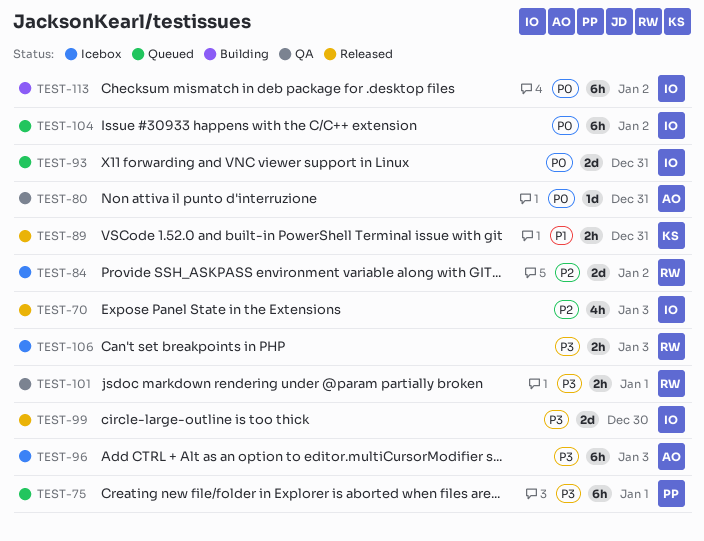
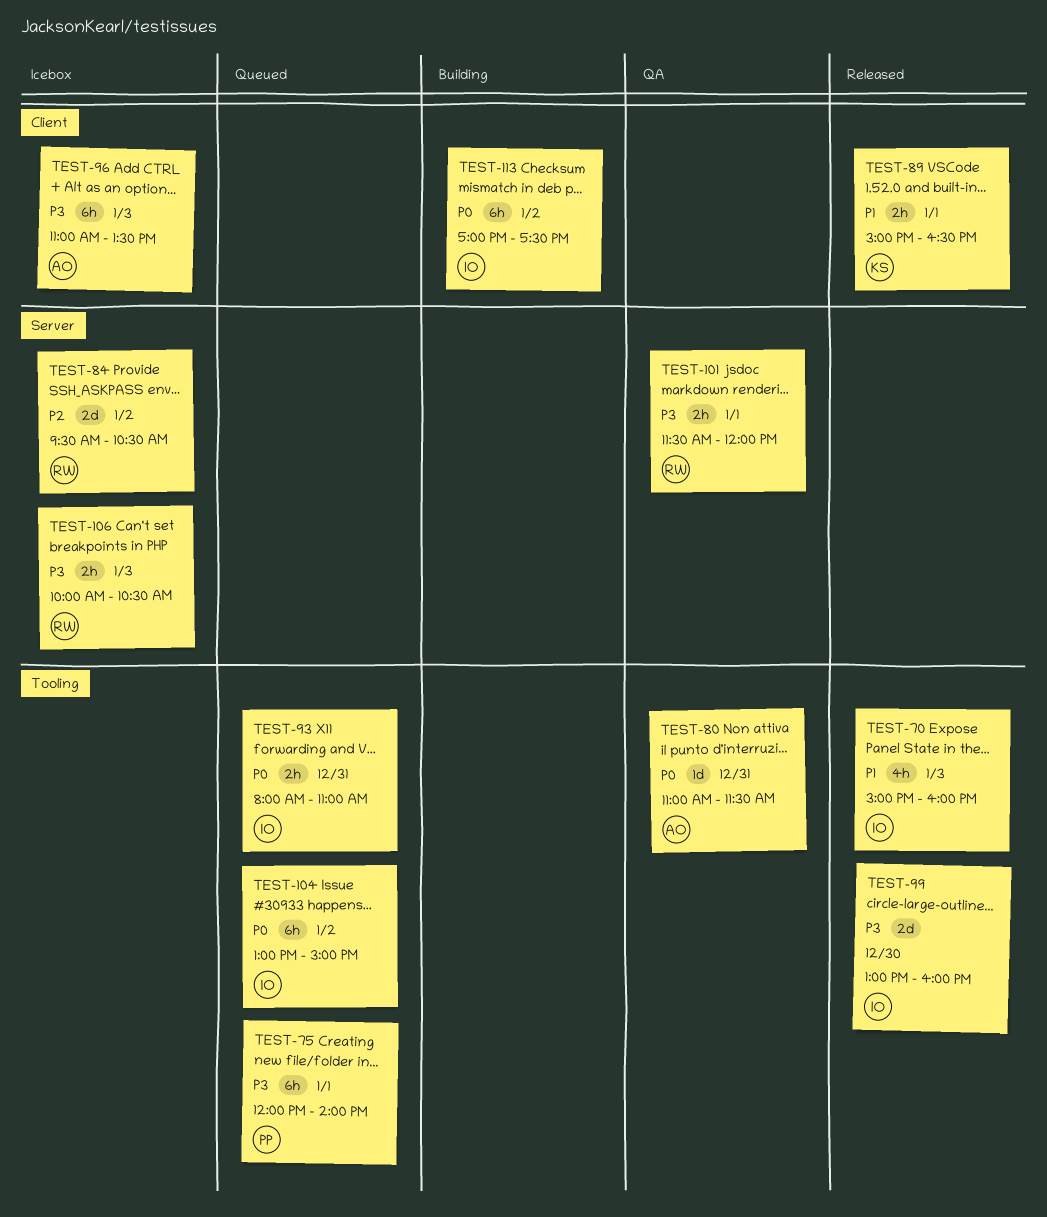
TEST-70, priority: P2 -> P1
TEST-89, day: Dec 31 -> Jan 1
TEST-93, estimate: 2d -> 2h

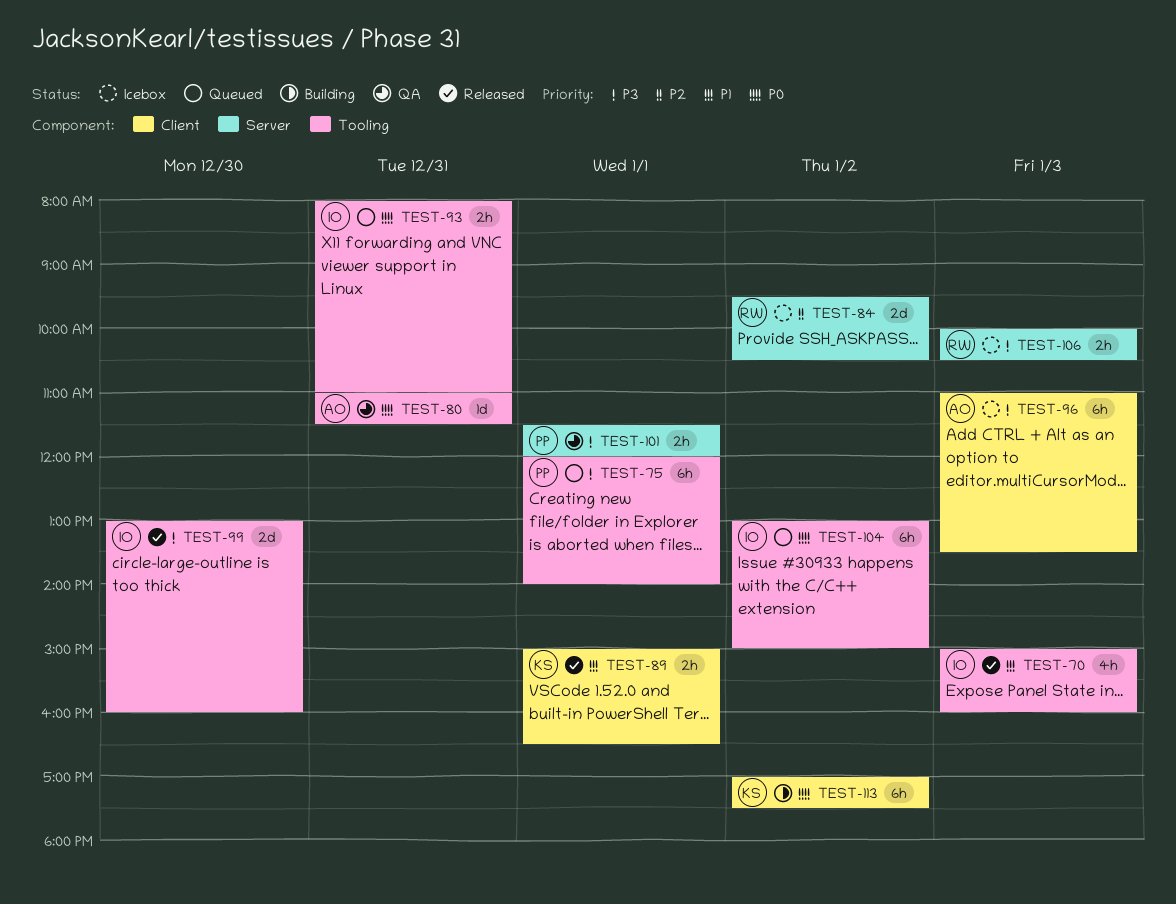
TEST-101, owner: RW -> PP
TEST-113, owner: IO -> KS

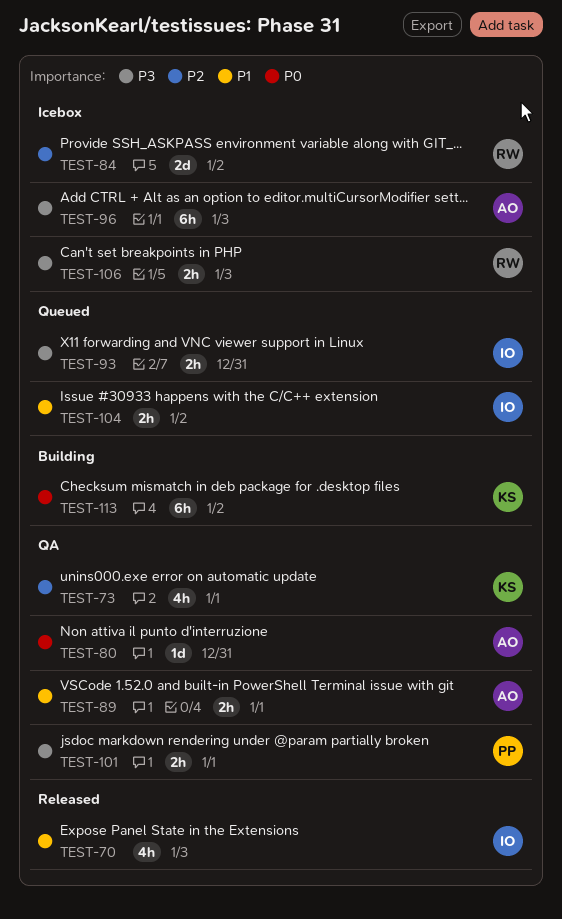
TEST-73: none -> present
TEST-75: present -> none
TEST-89, status: Released -> QA
TEST-89, owner: KS -> AO
TEST-93, priority: P0 -> P3
TEST-99: present -> none
TEST-104, priority: P0 -> P1
TEST-104, estimate: 6h -> 2h

